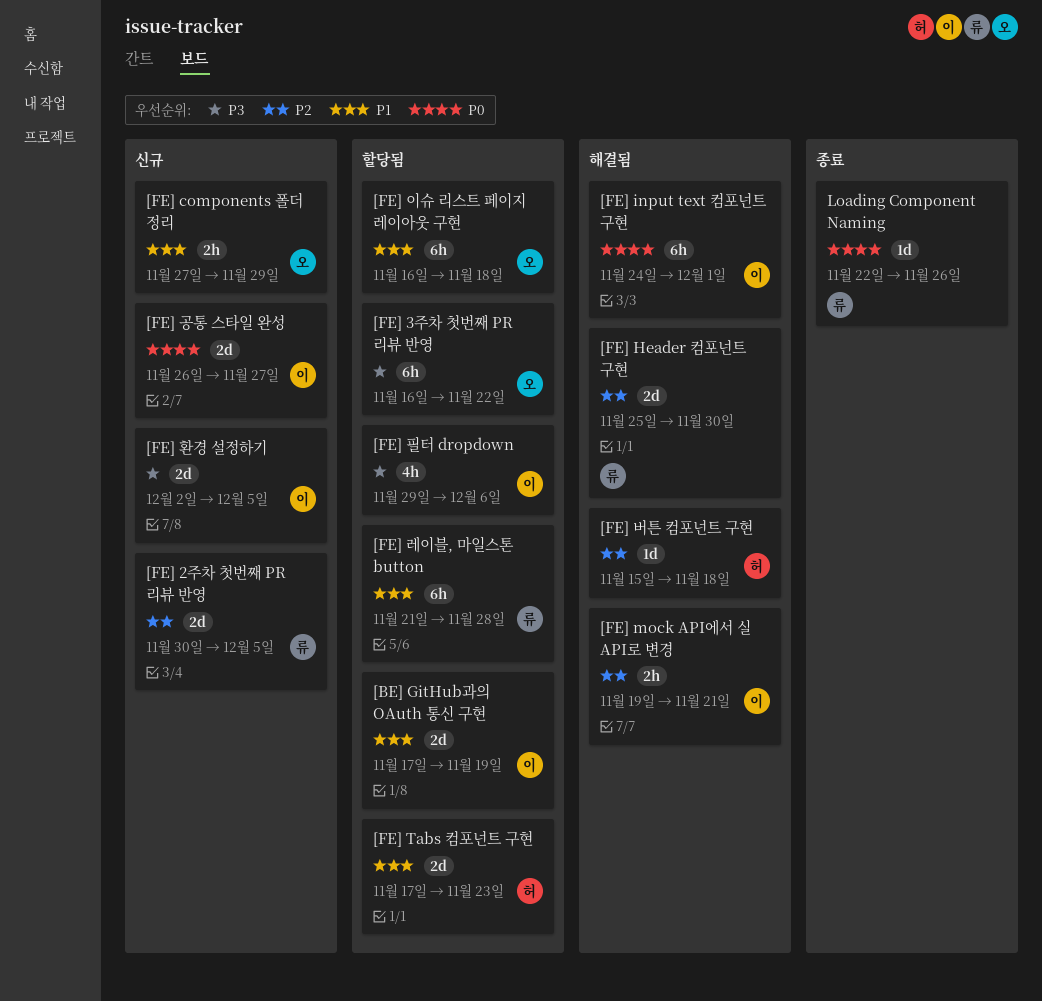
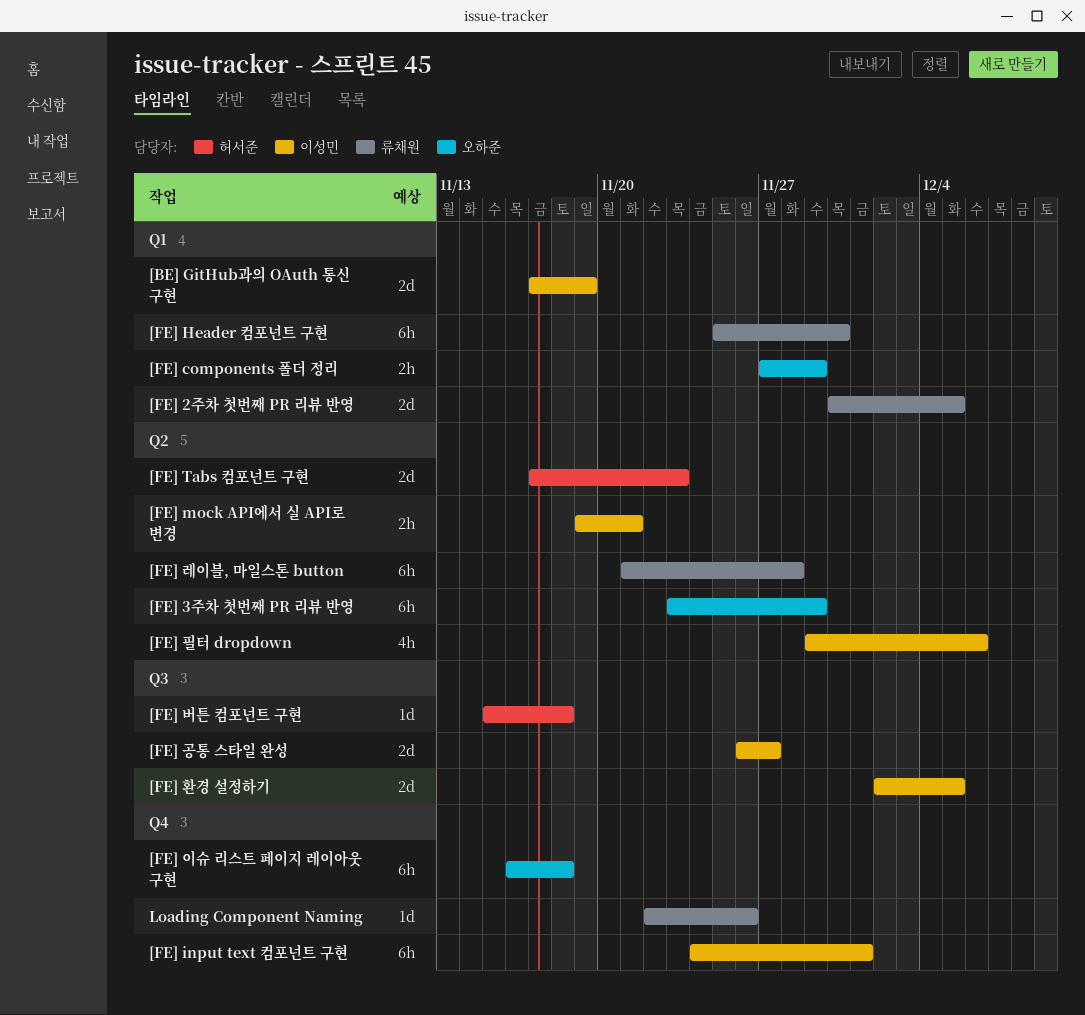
[FE] 3주차 첫번째 PR 리뷰 반영, start: Nov 16 -> Nov 23
[FE] 3주차 첫번째 PR 리뷰 반영, due: Nov 22 -> Nov 29
[FE] Header 컴포넌트 구현, estimate: 2d -> 6h

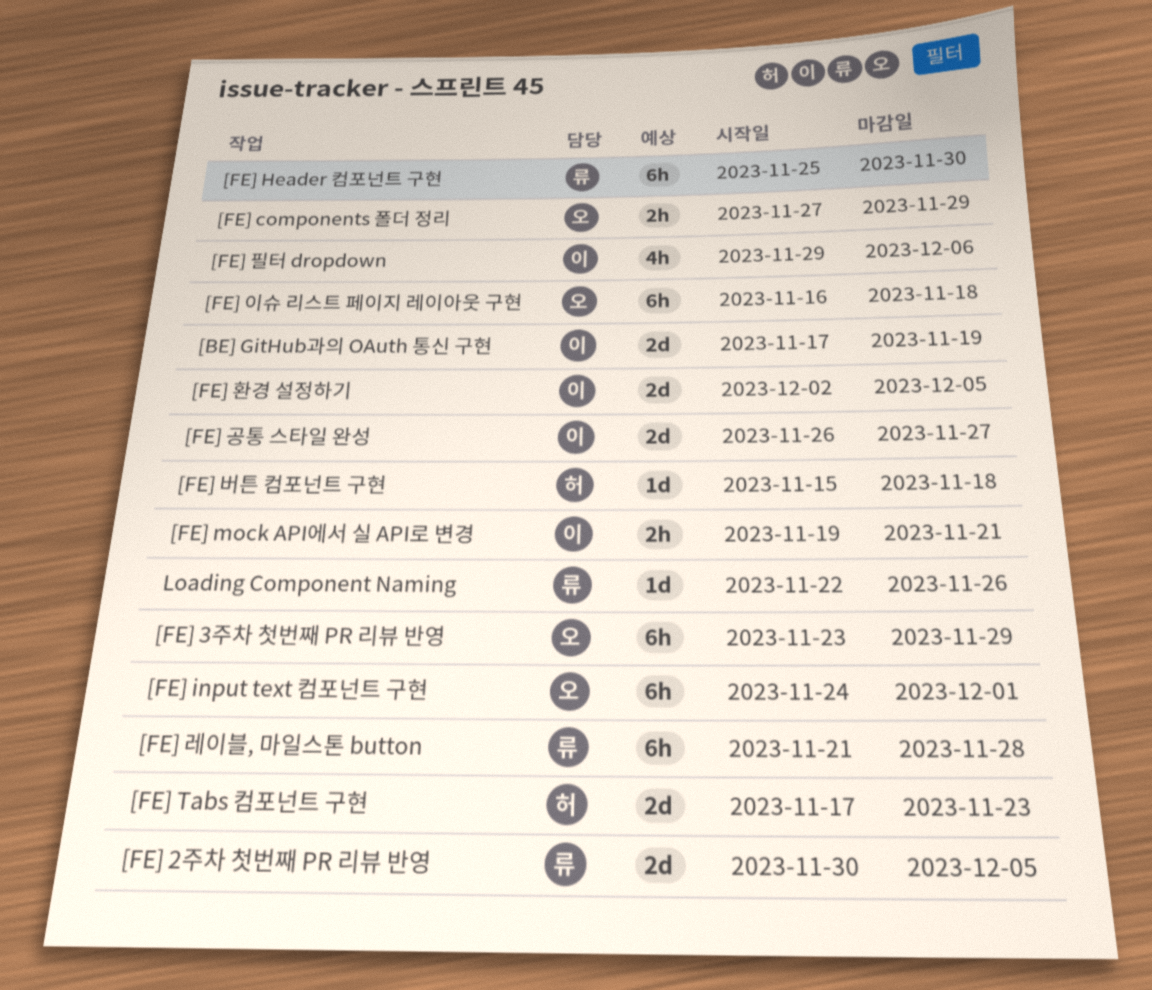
[FE] input text 컴포넌트 구현, owner: 이성민 -> 오하준

